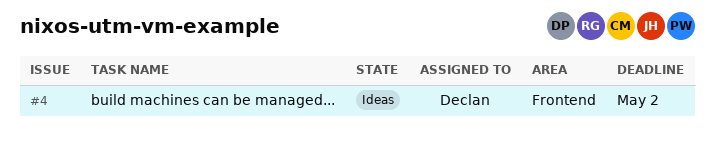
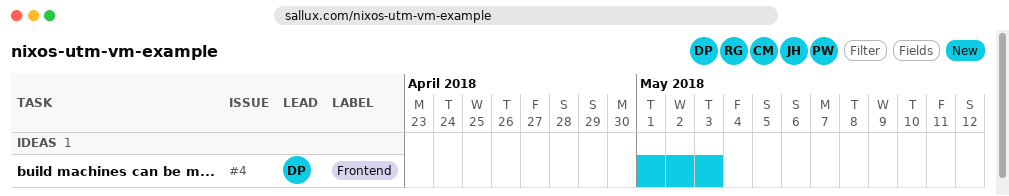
#4, due: May 2 -> May 3

